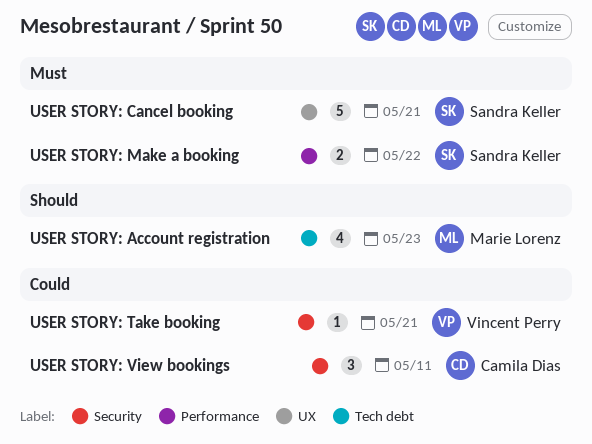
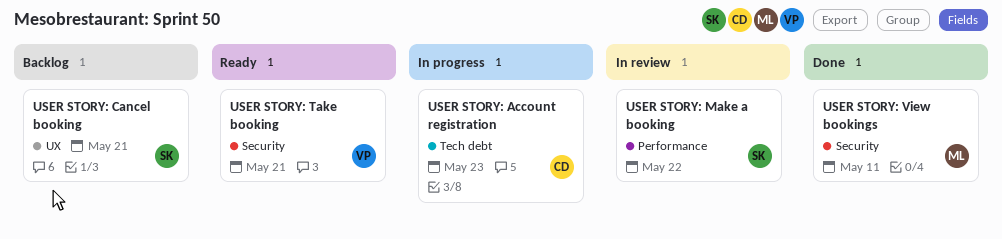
USER STORY: Account registration, owner: Marie Lorenz -> Camila Dias
USER STORY: View bookings, owner: Camila Dias -> Marie Lorenz

